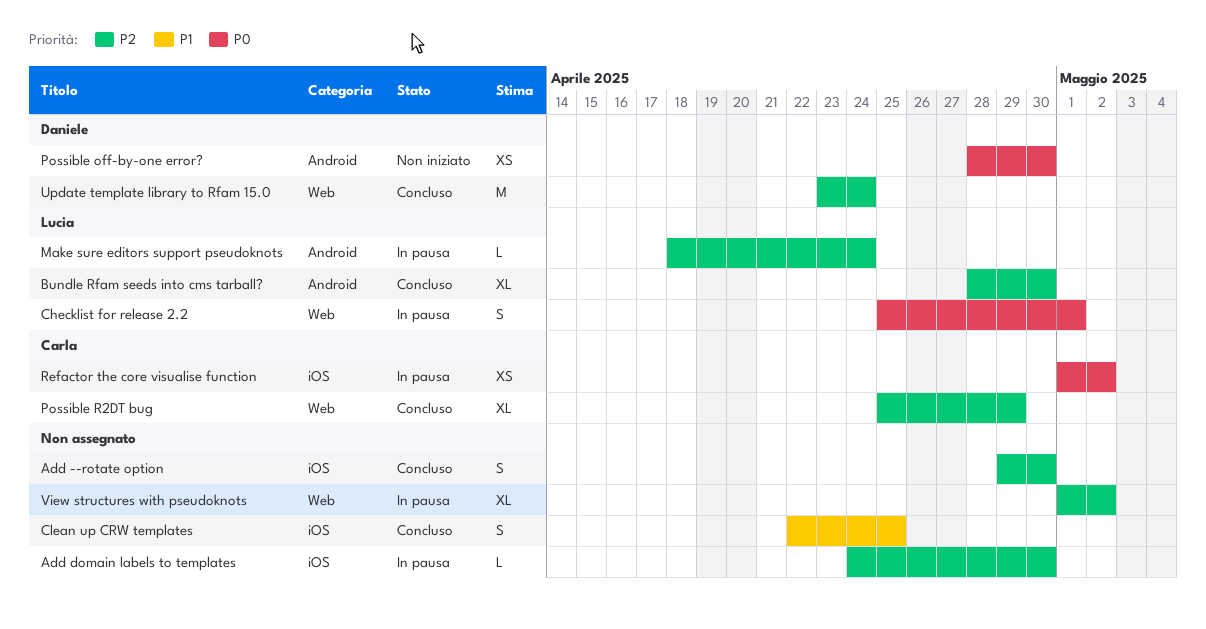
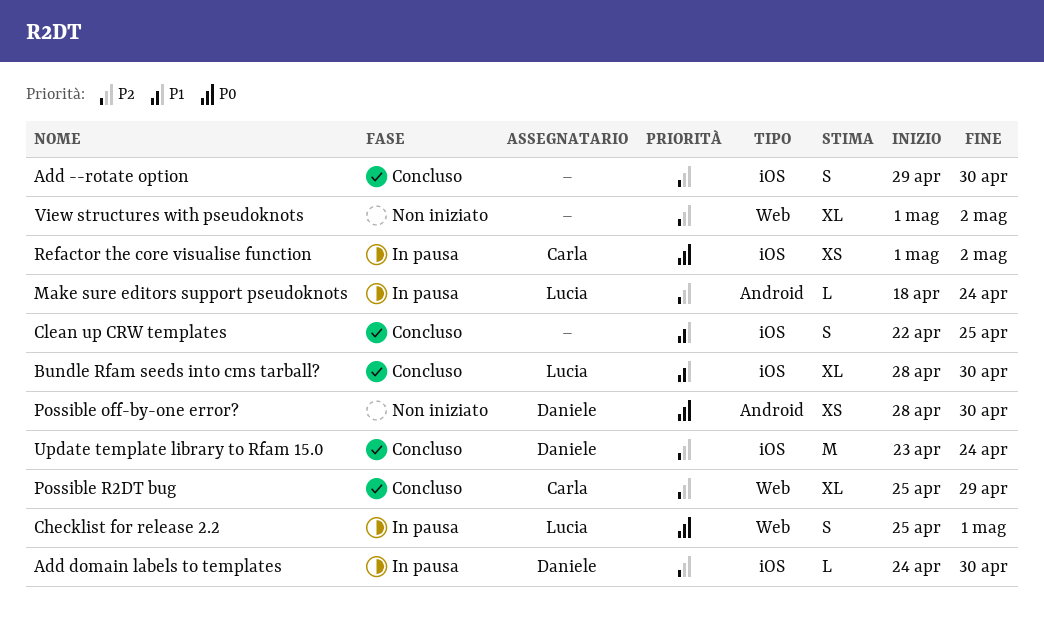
Add domain labels to templates, owner: none -> Daniele
Bundle Rfam seeds into cms tarball?, priority: P2 -> P1
Bundle Rfam seeds into cms tarball?, label: Android -> iOS
Update template library to Rfam 15.0, label: Web -> iOS
View structures with pseudoknots, status: In pausa -> Non iniziato

